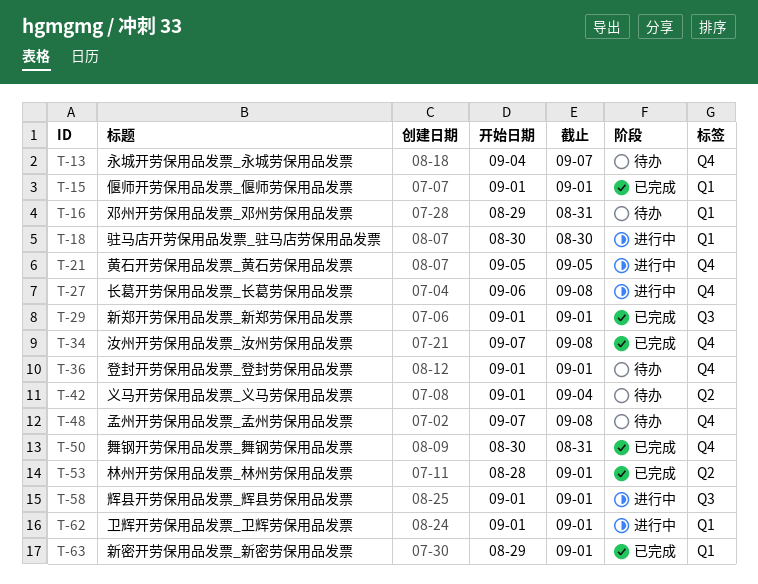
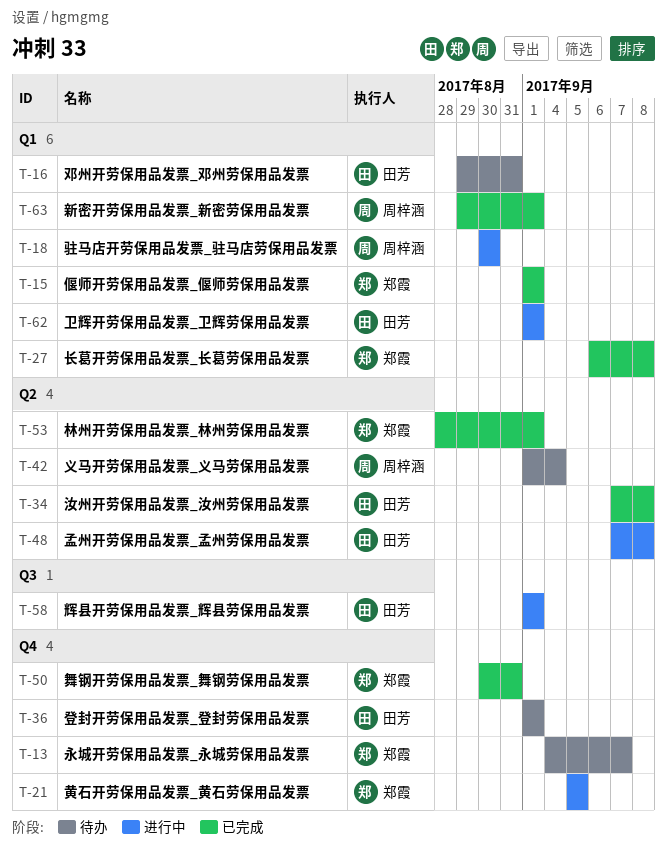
T-27, status: 进行中 -> 已完成
T-27, label: Q4 -> Q1
T-29: present -> none
T-34, label: Q4 -> Q2
T-48, status: 待办 -> 进行中
T-48, label: Q4 -> Q2

